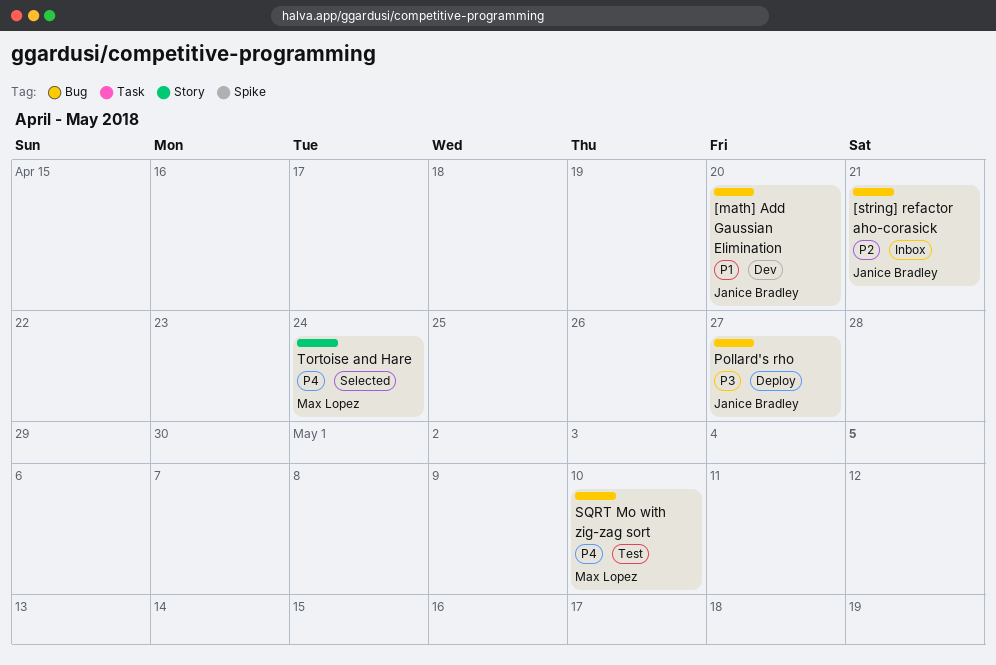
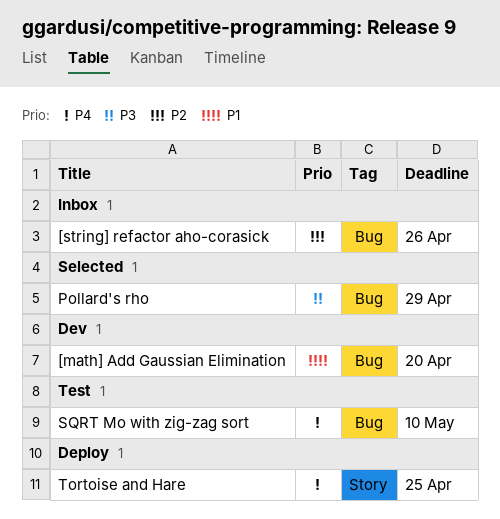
[string] refactor aho-corasick, due: Apr 21 -> Apr 26
Pollard's rho, status: Deploy -> Selected
Pollard's rho, due: Apr 27 -> Apr 29
Tortoise and Hare, status: Selected -> Deploy
Tortoise and Hare, due: Apr 24 -> Apr 25

